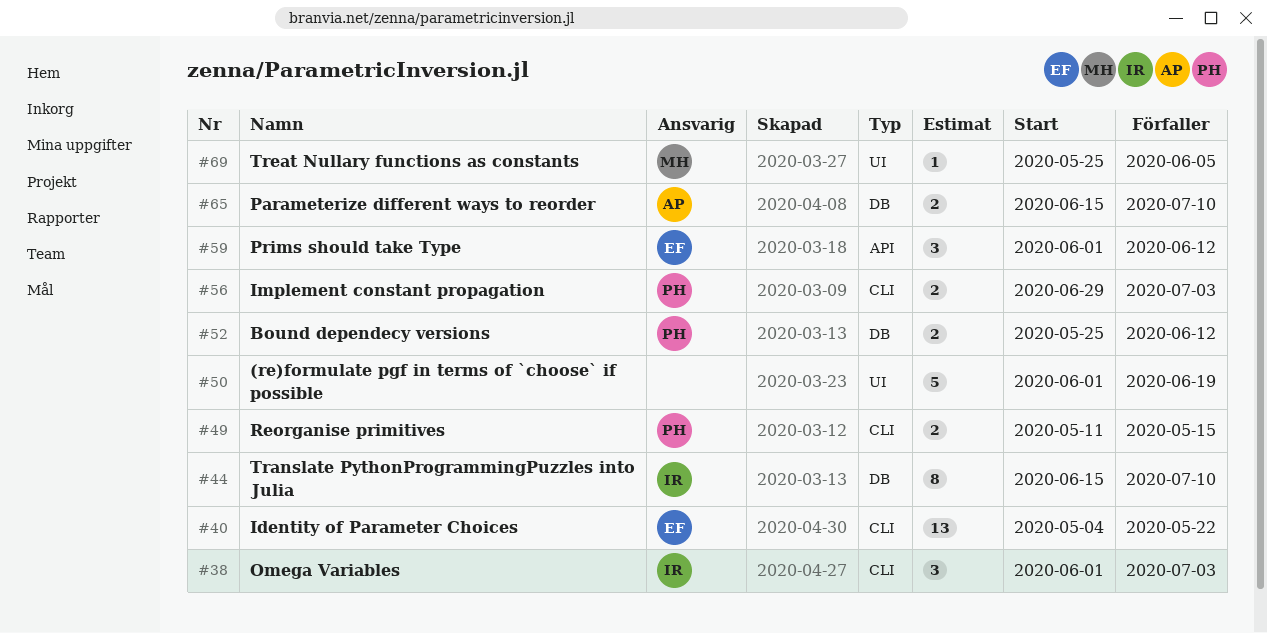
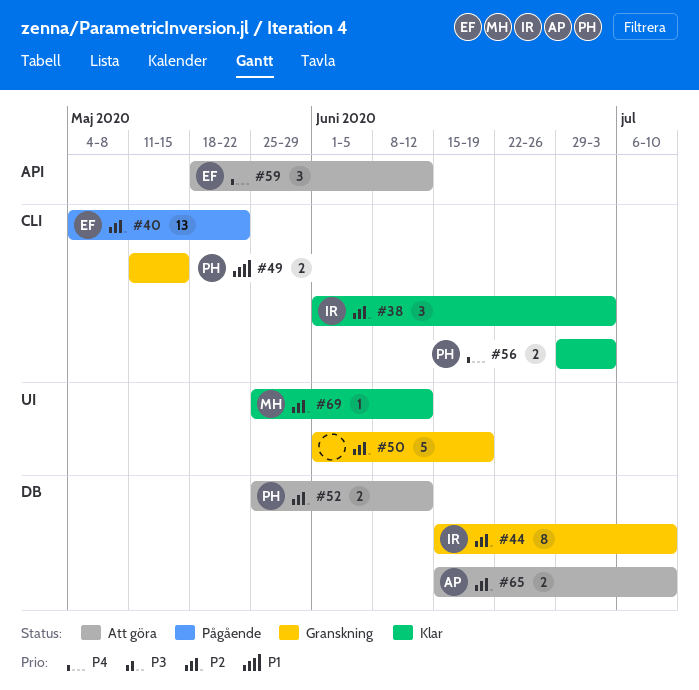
#59, start: Jun 1 -> May 18
#69, due: Jun 5 -> Jun 12

